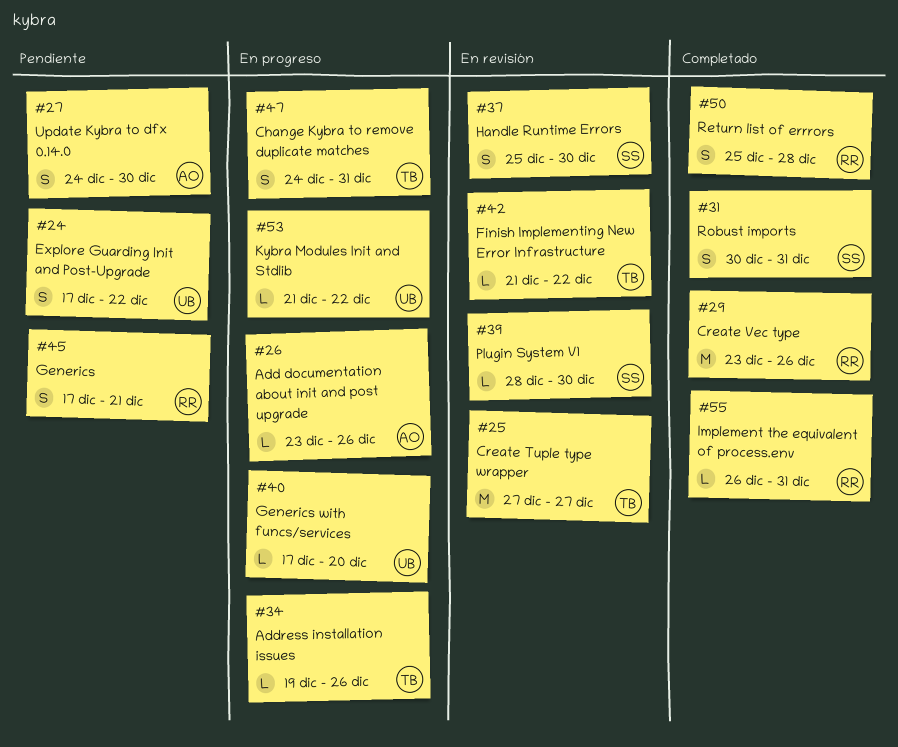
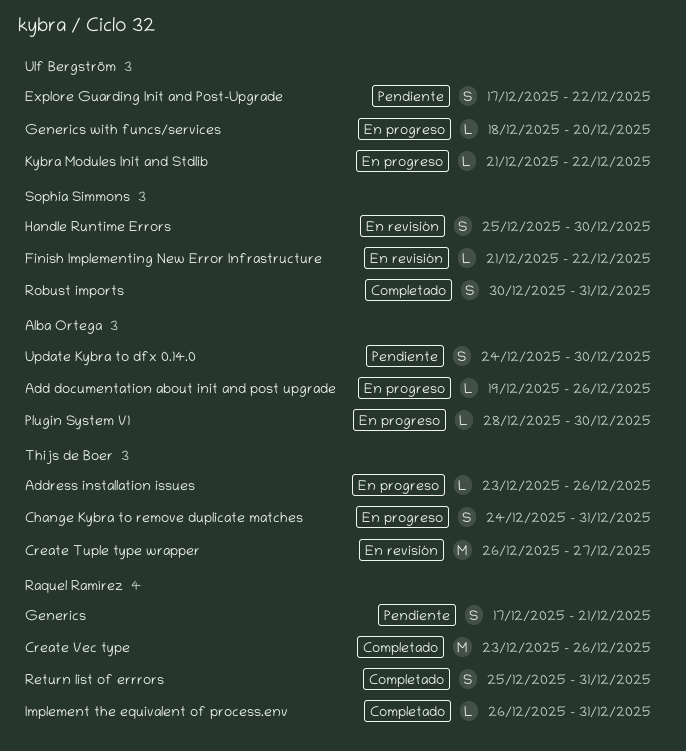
Add documentation about init and post upgrade, start: Dec 23 -> Dec 19
Address installation issues, start: Dec 19 -> Dec 23
Create Tuple type wrapper, start: Dec 27 -> Dec 26
Finish Implementing New Error Infrastructure, owner: Thijs de Boer -> Sophia Simmons
Generics with funcs/services, start: Dec 17 -> Dec 18
Plugin System V1, status: En revisión -> En progreso
Plugin System V1, owner: Sophia Simmons -> Alba Ortega
Return list of errrors, due: Dec 28 -> Dec 31

